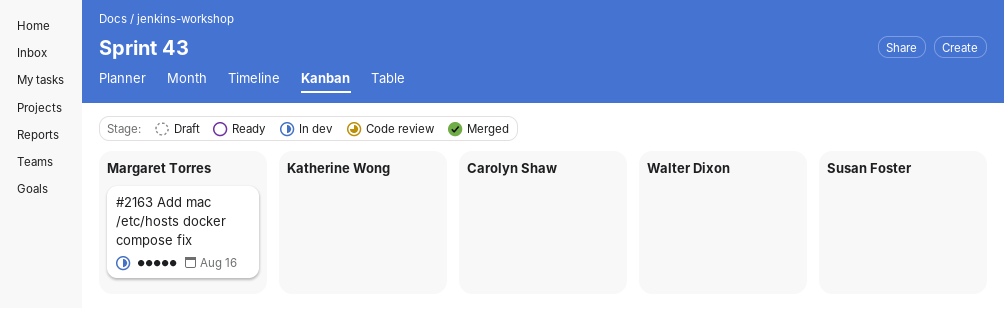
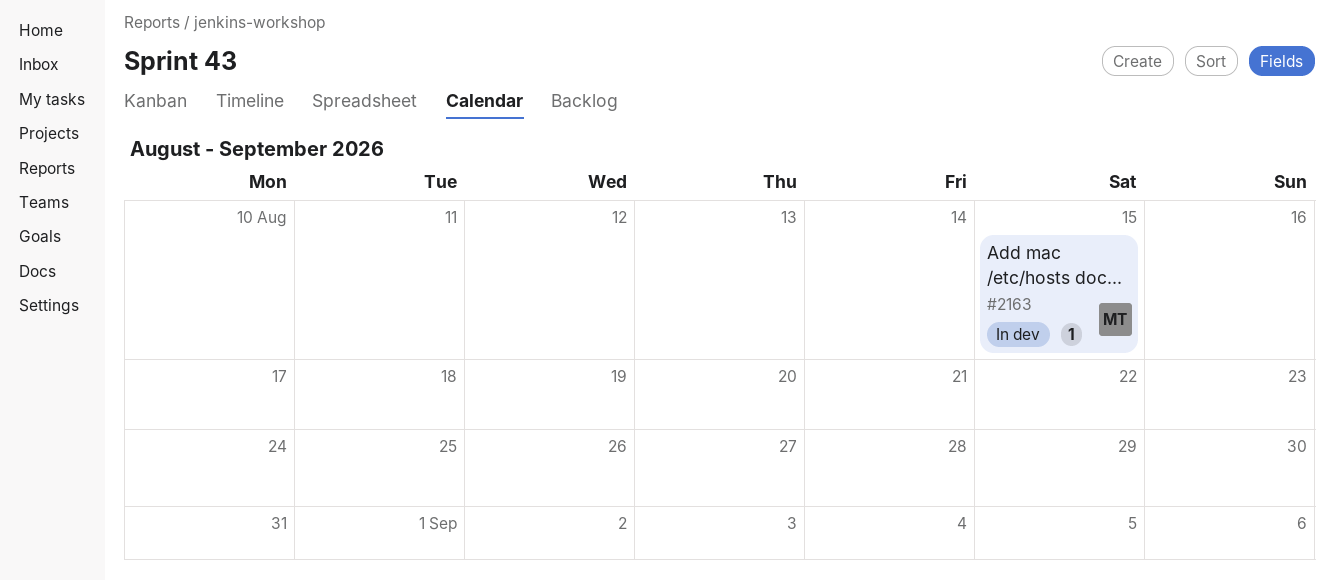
#2163, estimate: 5 -> 1
#2163, due: Aug 16 -> Aug 15

